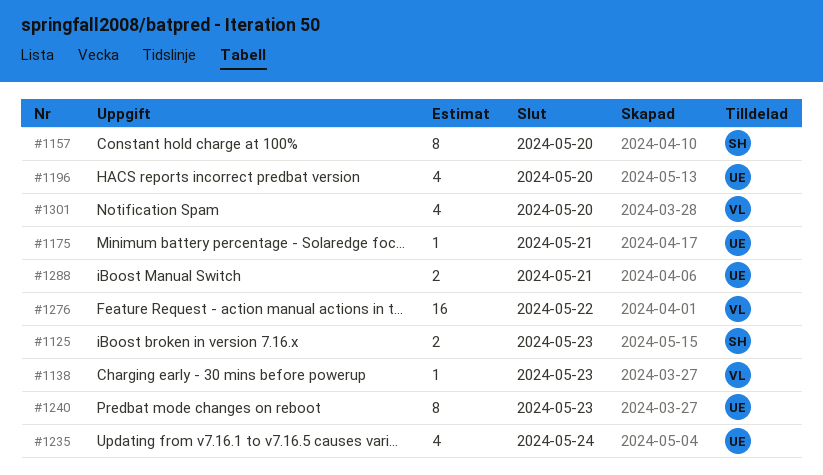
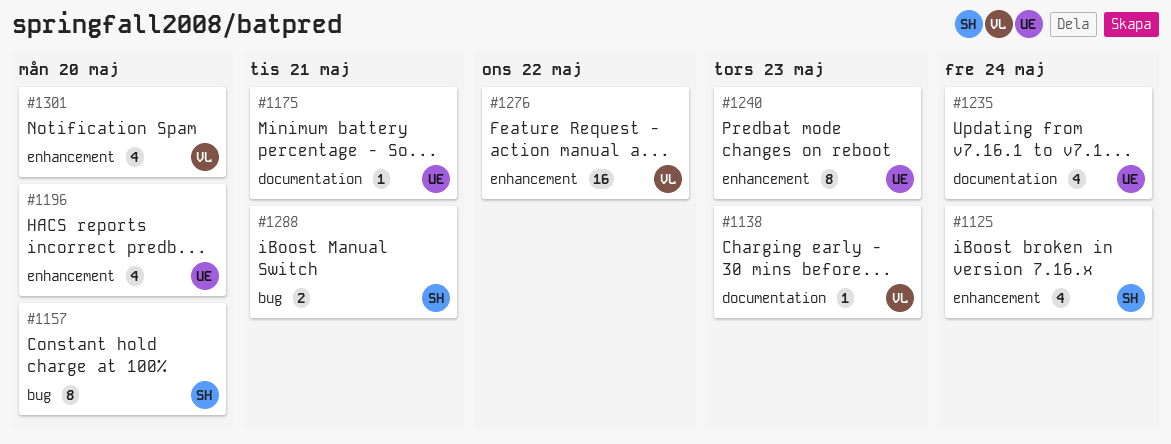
#1125, estimate: 2 -> 4
#1125, due: May 23 -> May 24
#1288, owner: UE -> SH

